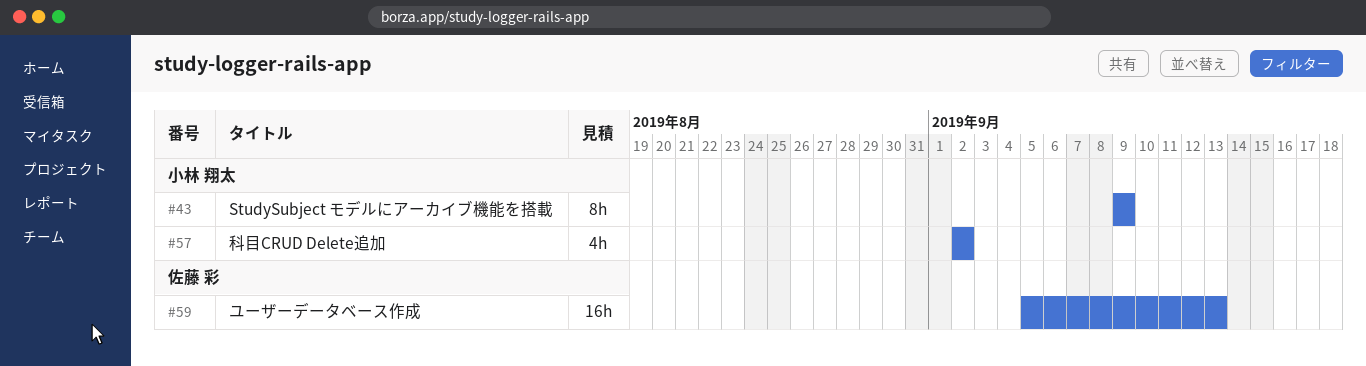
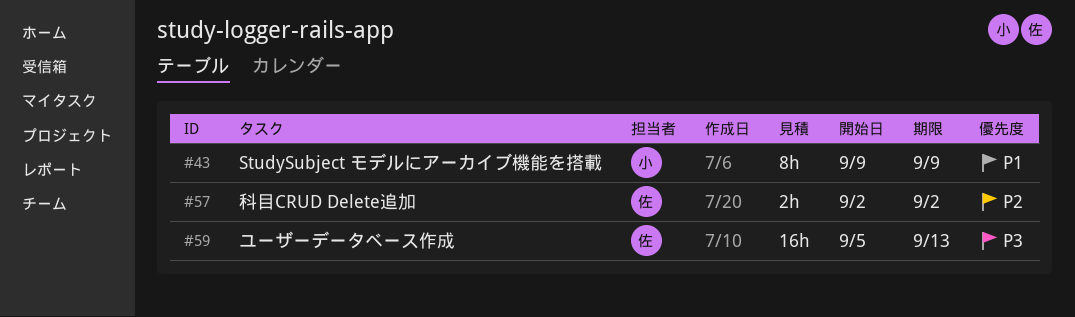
#57, owner: 小林 翔太 -> 佐藤 彩
#57, estimate: 4h -> 2h

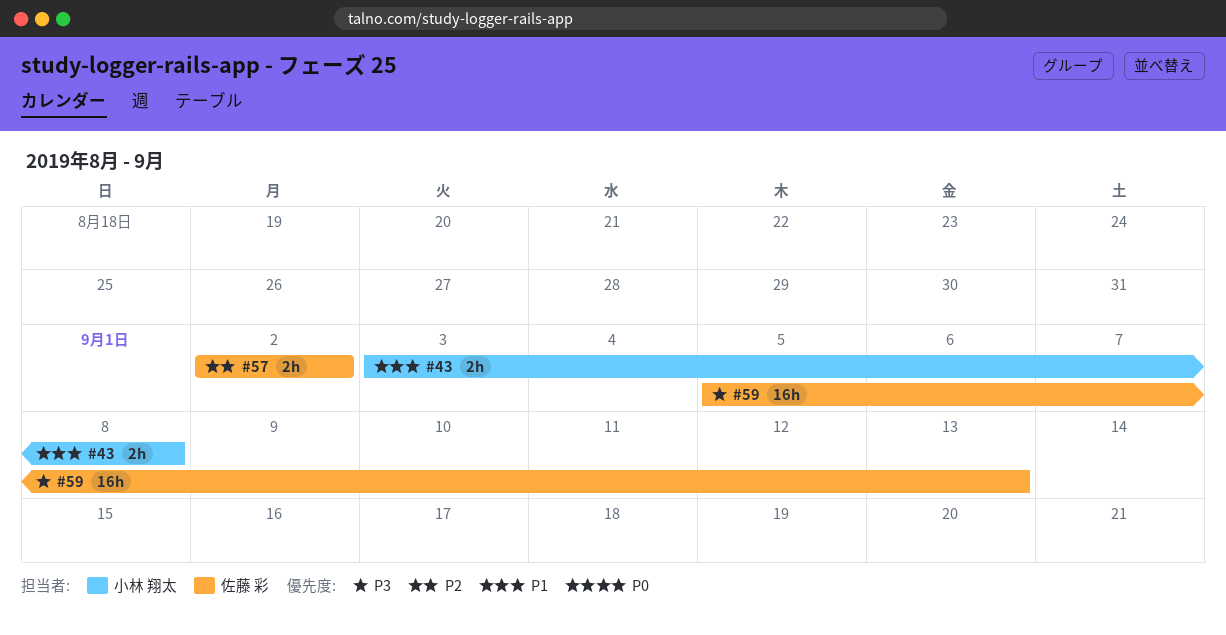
#43, estimate: 8h -> 2h
#43, start: Sep 9 -> Sep 3
#43, due: Sep 9 -> Sep 8

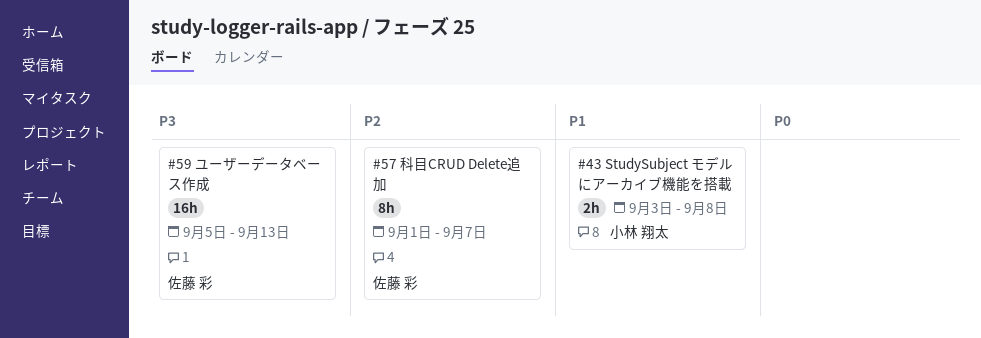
#57, estimate: 2h -> 8h
#57, start: Sep 2 -> Sep 1
#57, due: Sep 2 -> Sep 7

